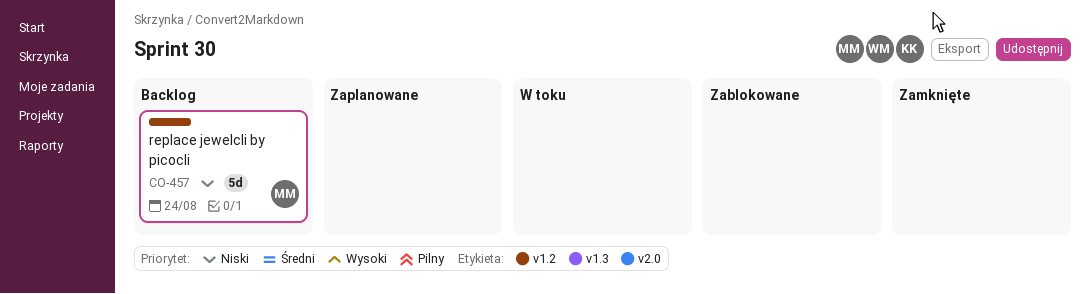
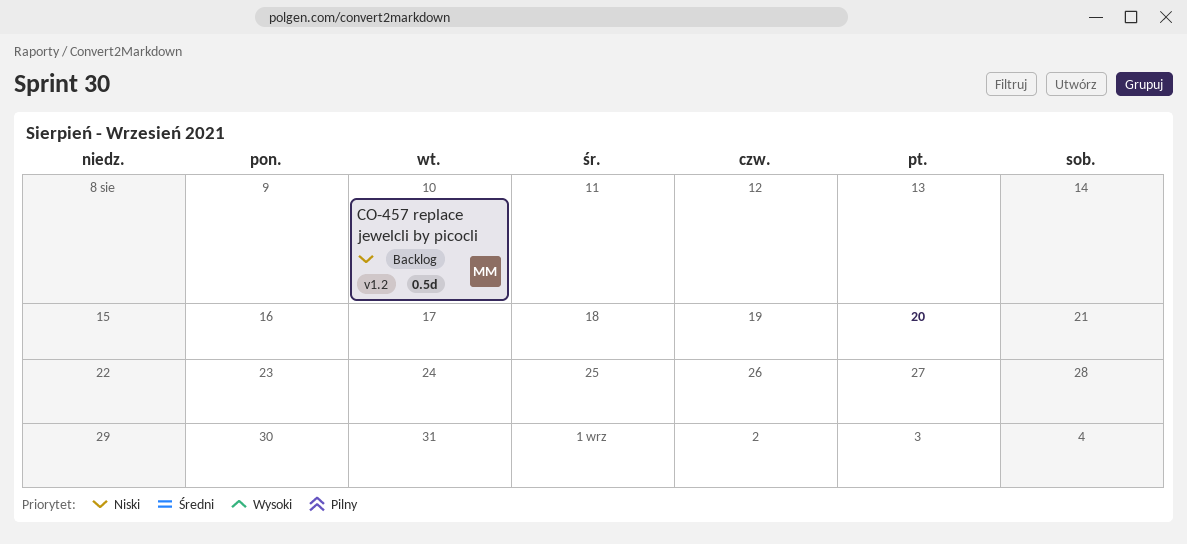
CO-457, estimate: 5d -> 0.5d
CO-457, due: Aug 24 -> Aug 10

